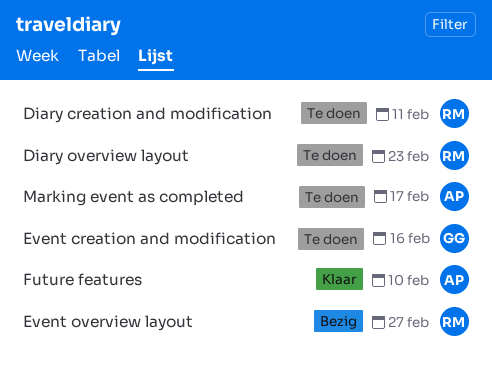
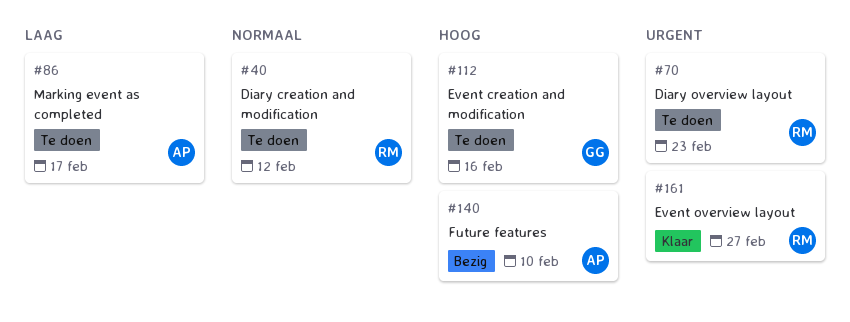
Diary creation and modification, due: Feb 11 -> Feb 12
Event overview layout, status: Bezig -> Klaar
Future features, status: Klaar -> Bezig

